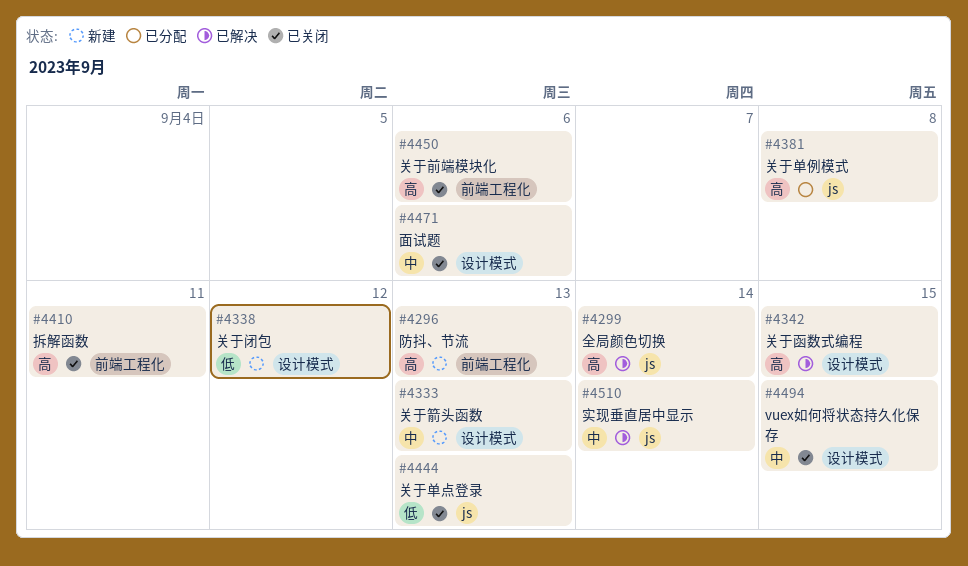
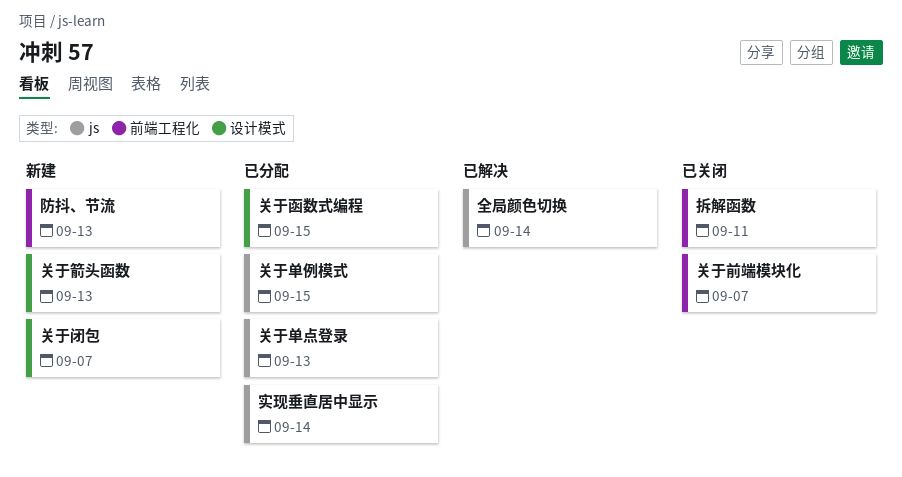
vuex如何将状态持久化保存: present -> none
关于函数式编程, status: 已解决 -> 已分配
关于前端模块化, due: Sep 6 -> Sep 7
关于单例模式, due: Sep 8 -> Sep 15
关于单点登录, status: 已关闭 -> 已分配
关于闭包, due: Sep 12 -> Sep 7
实现垂直居中显示, status: 已解决 -> 已分配
面试题: present -> none

